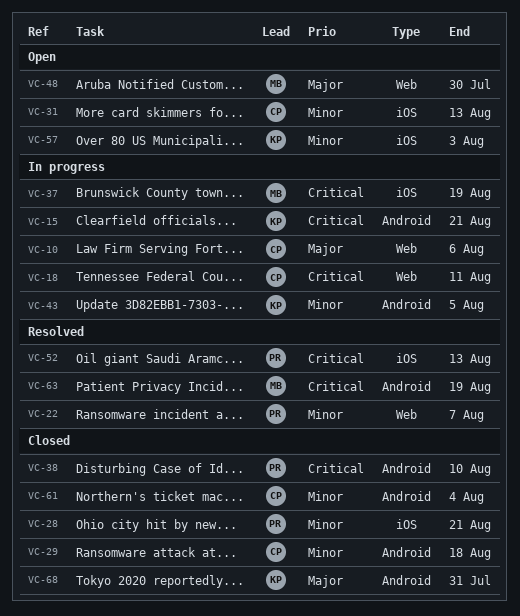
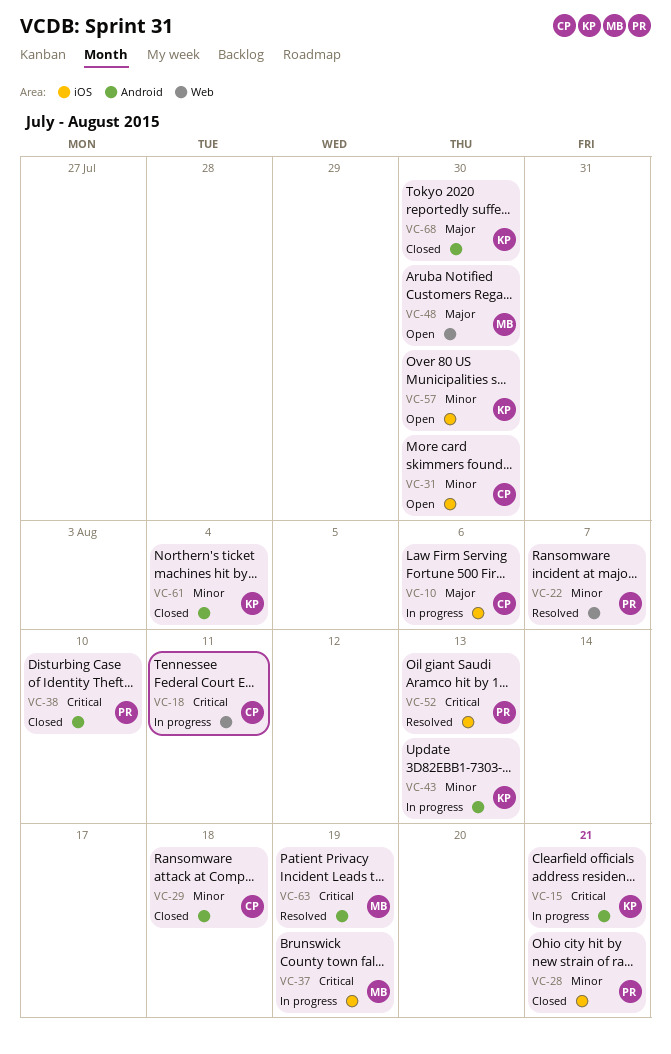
VC-10, label: Web -> iOS
VC-31, due: Aug 13 -> Jul 30
VC-43, due: Aug 5 -> Aug 13
VC-57, due: Aug 3 -> Jul 30
VC-61, owner: CP -> KP
VC-68, due: Jul 31 -> Jul 30

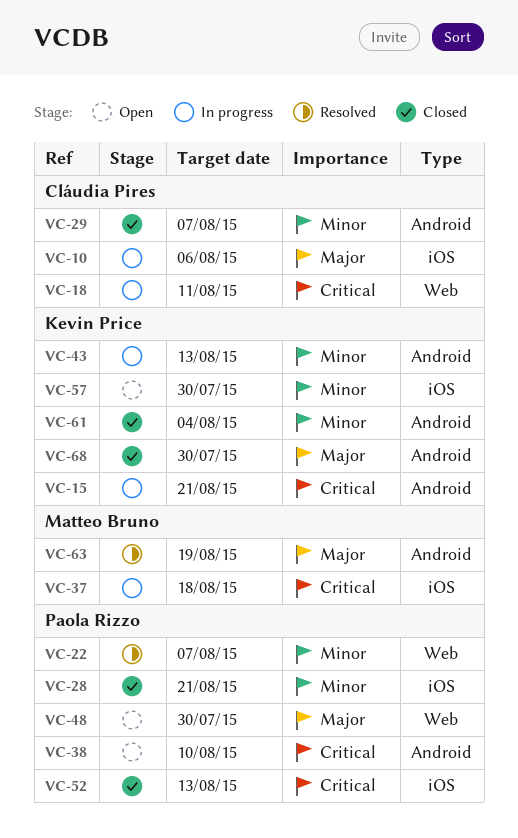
VC-29, due: Aug 18 -> Aug 7
VC-31: present -> none
VC-37, due: Aug 19 -> Aug 18
VC-38, status: Closed -> Open
VC-48, owner: Matteo Bruno -> Paola Rizzo
VC-52, status: Resolved -> Closed
VC-63, priority: Critical -> Major

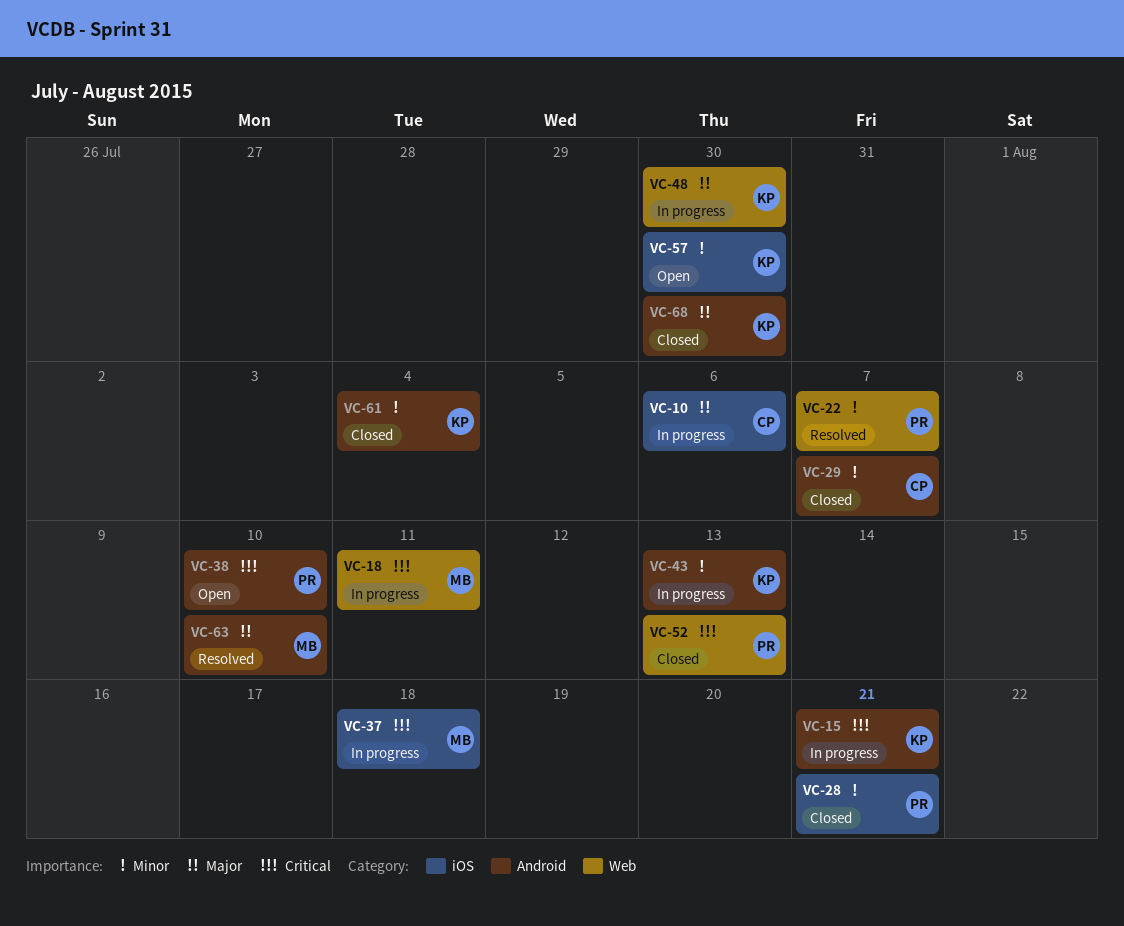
VC-18, owner: Cláudia Pires -> Matteo Bruno
VC-48, status: Open -> In progress
VC-48, owner: Paola Rizzo -> Kevin Price
VC-52, label: iOS -> Web
VC-63, due: Aug 19 -> Aug 10

